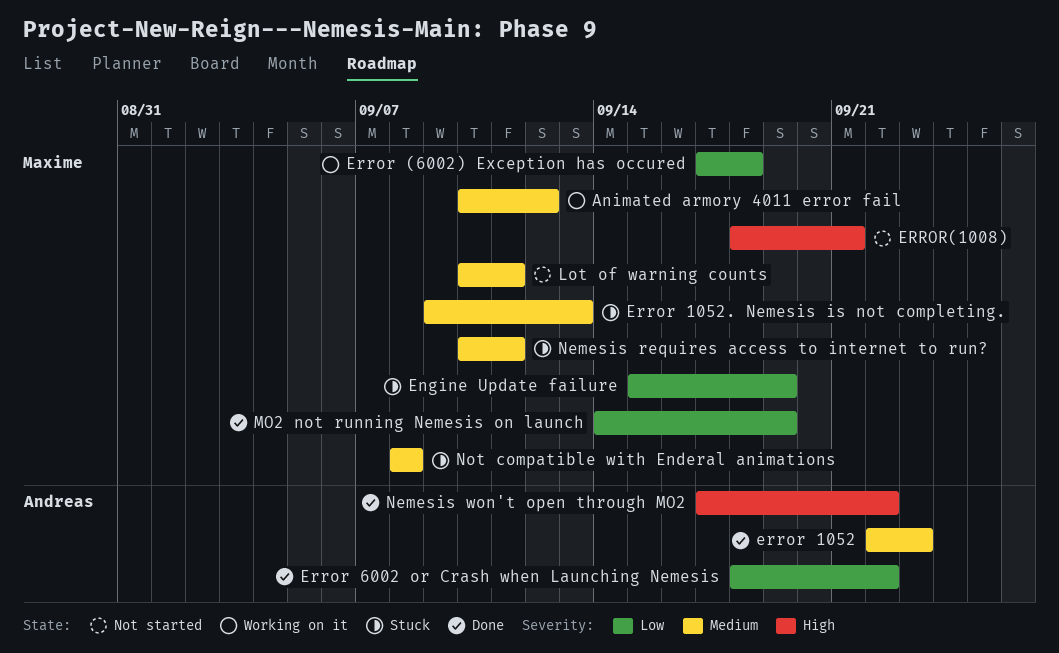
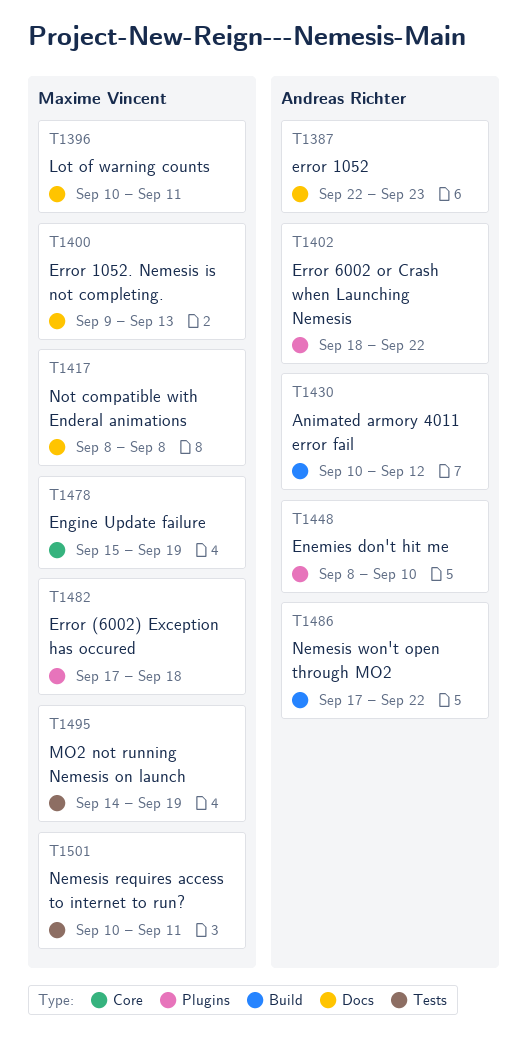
Animated armory 4011 error fail, owner: Maxime Vincent -> Andreas Richter
Enemies don't hit me: none -> present
ERROR(1008): present -> none

